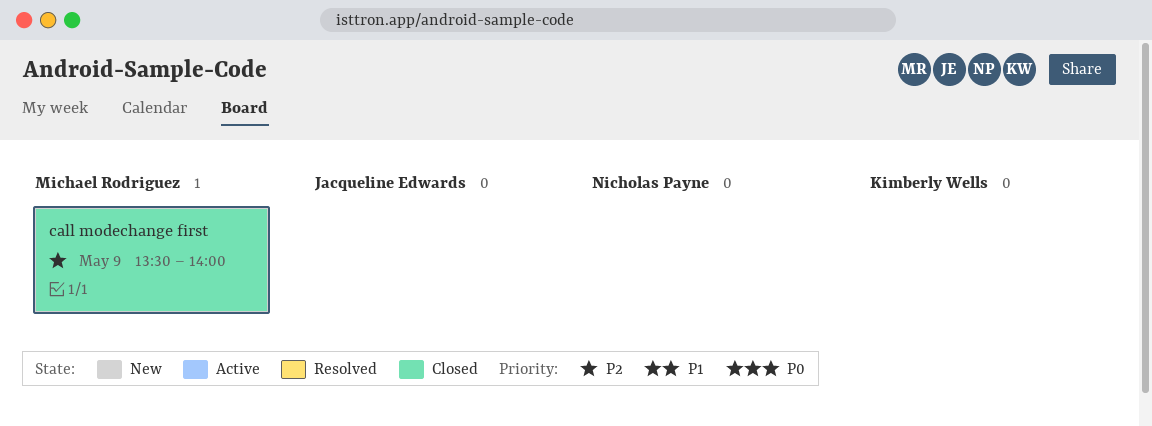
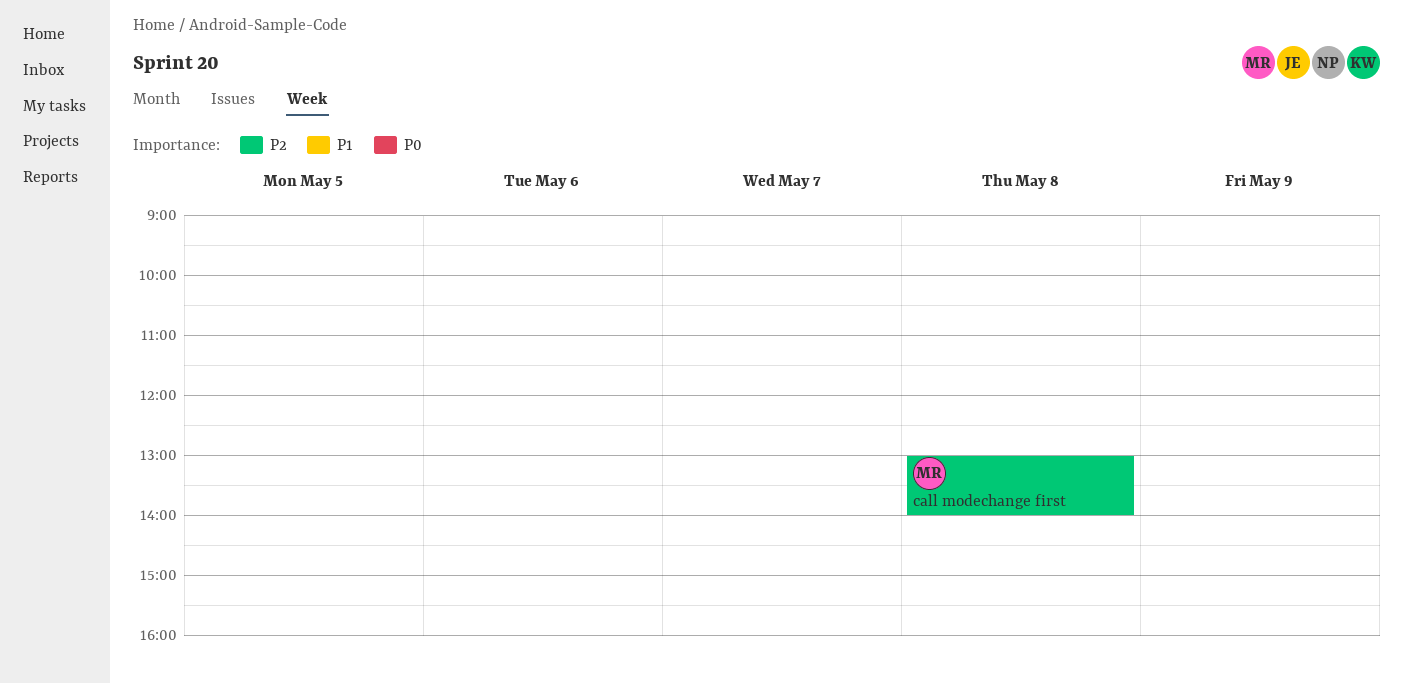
call modechange first, day: May 9 -> May 8
call modechange first, begins: 13:30 -> 13:00

